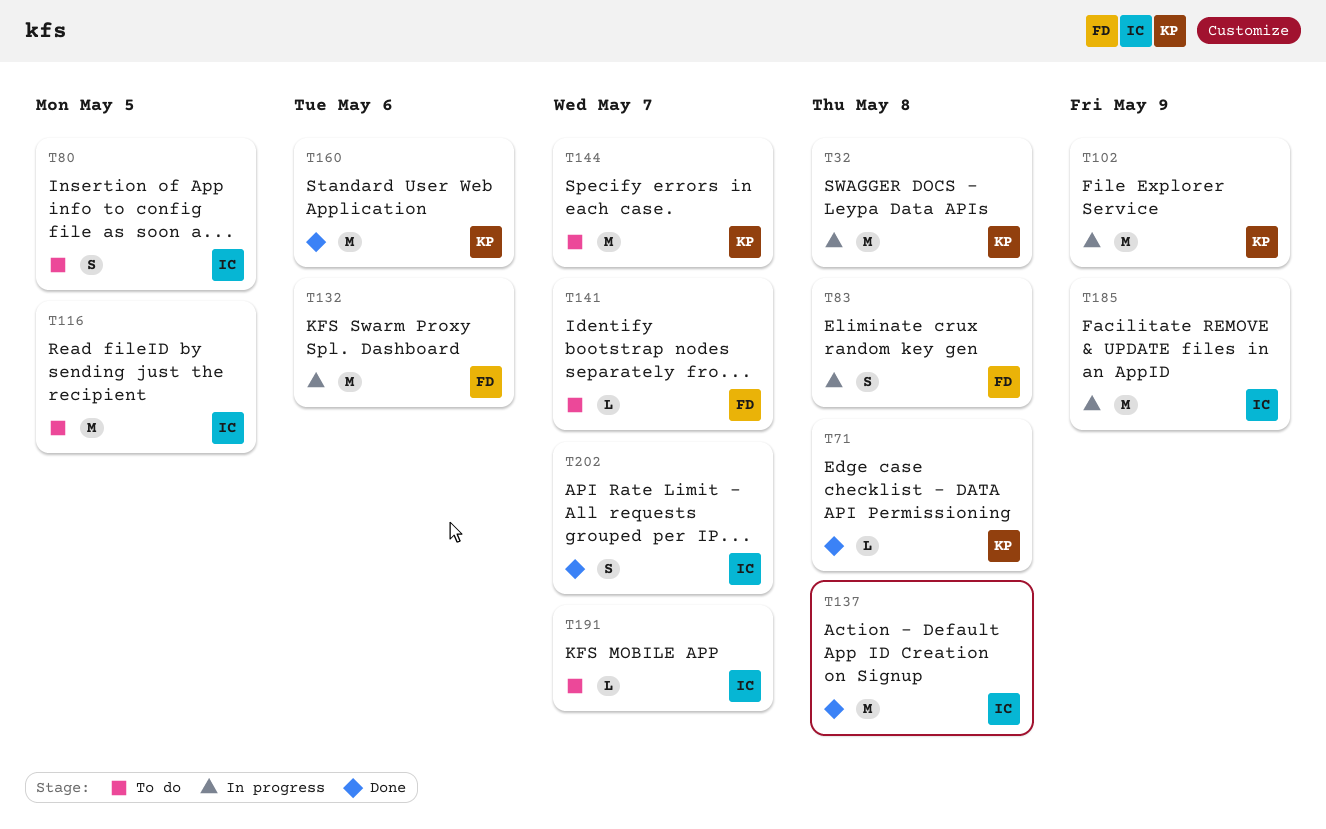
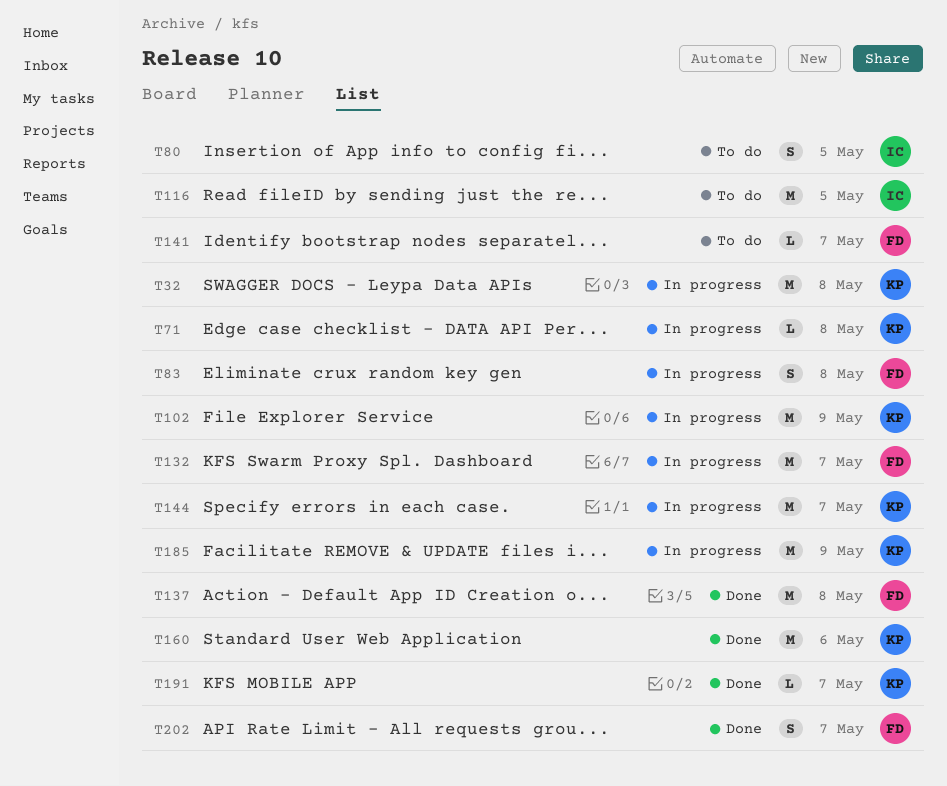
T71, status: Done -> In progress
T132, due: May 6 -> May 7
T137, owner: IC -> FD
T144, status: To do -> In progress
T185, owner: IC -> KP
T191, status: To do -> Done
T191, owner: IC -> KP
T202, owner: IC -> FD

